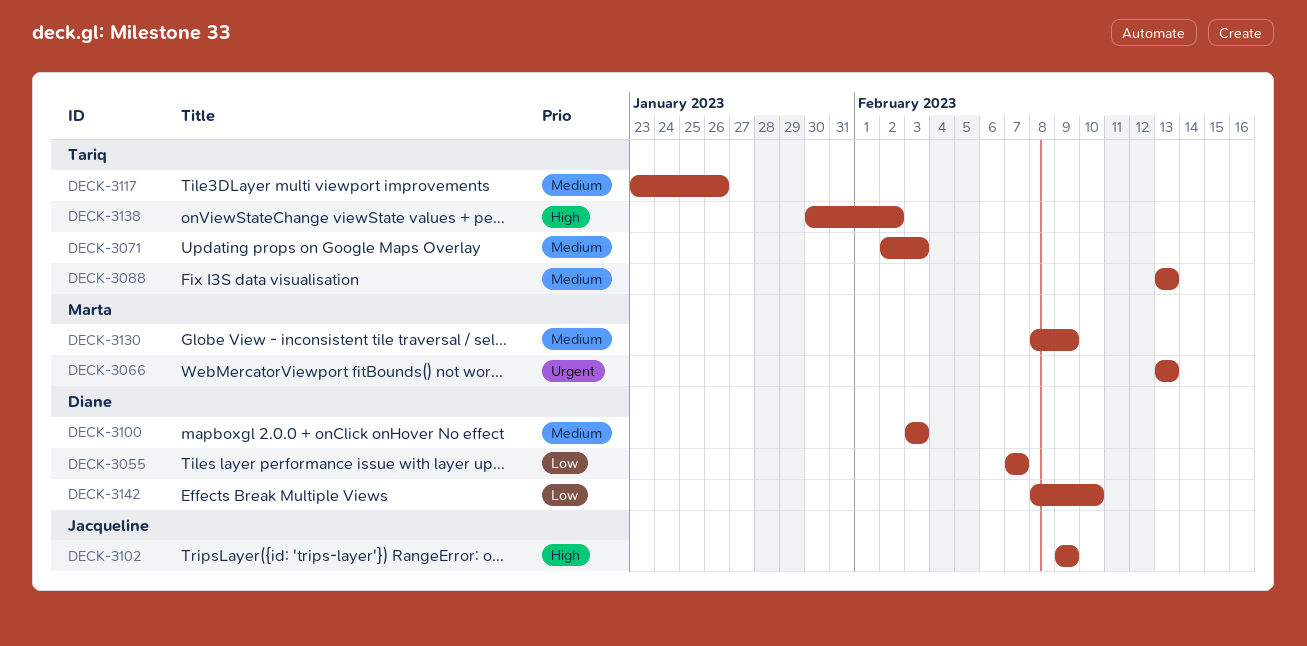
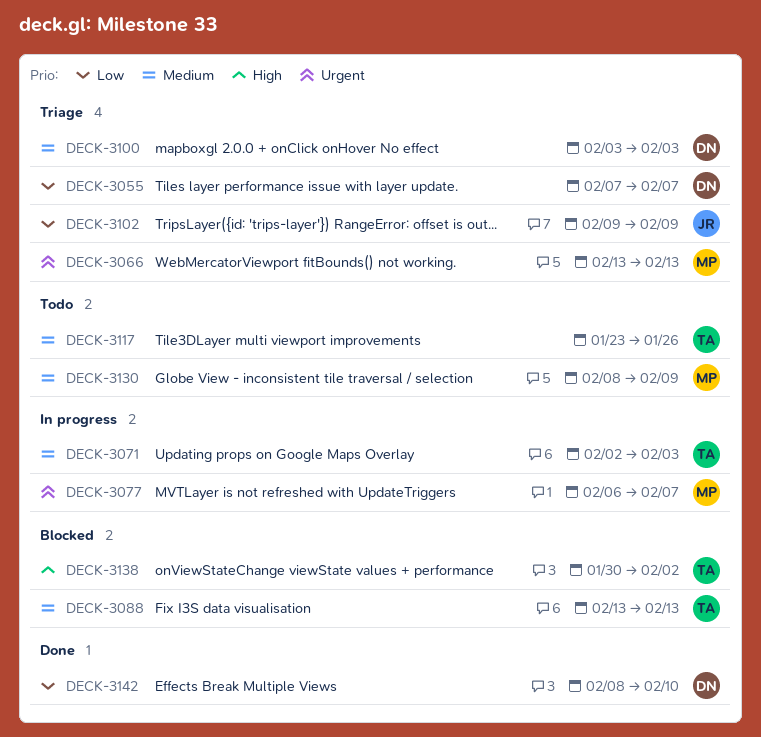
DECK-3077: none -> present
DECK-3102, priority: High -> Low

